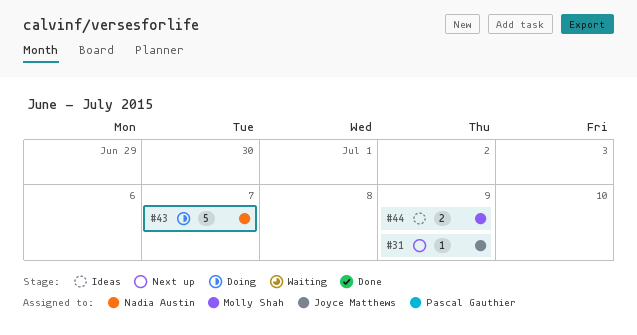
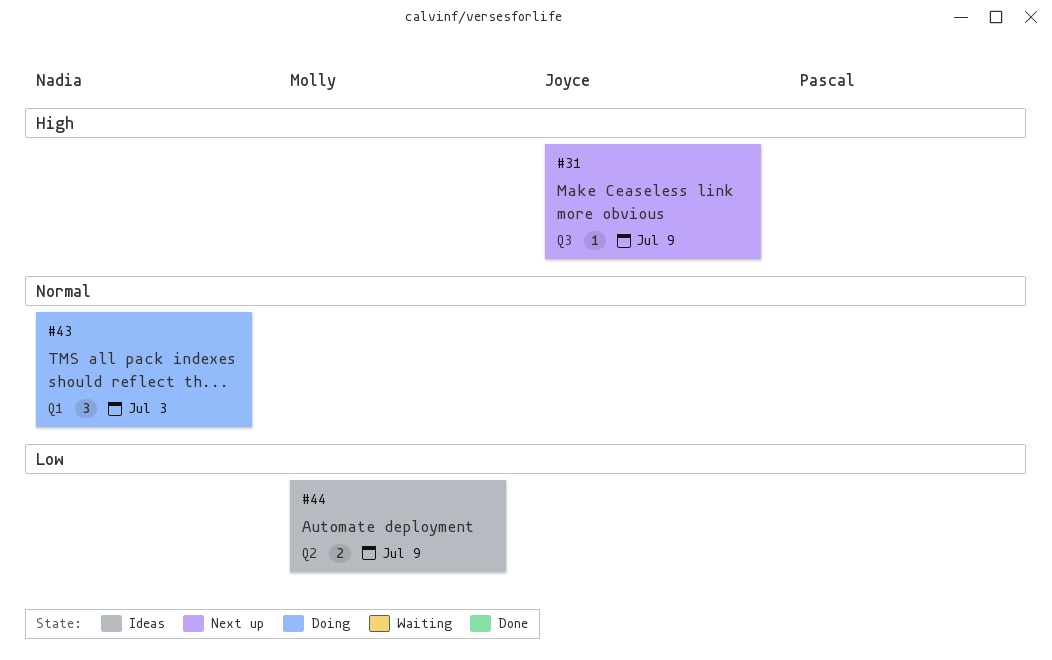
#43, estimate: 5 -> 3
#43, due: Jul 7 -> Jul 3

